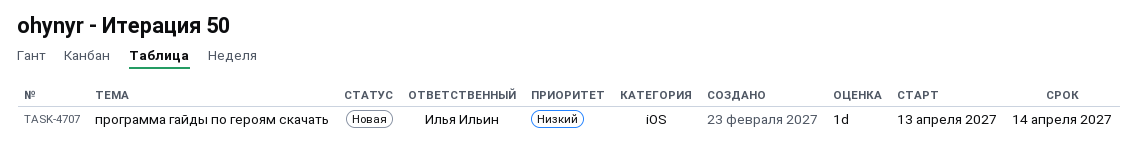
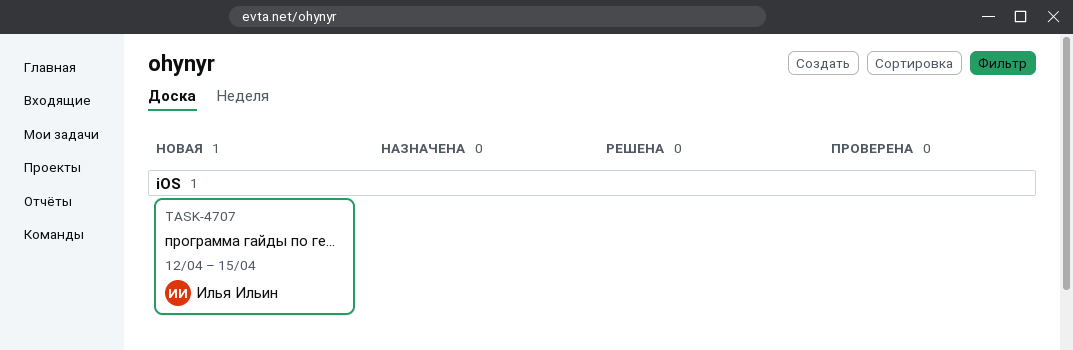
TASK-4707, start: Apr 13 -> Apr 12
TASK-4707, due: Apr 14 -> Apr 15

